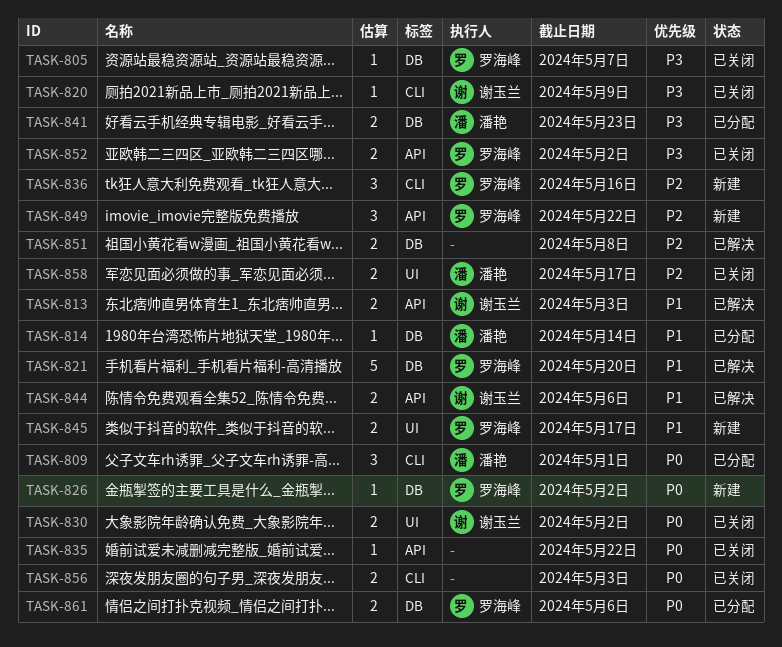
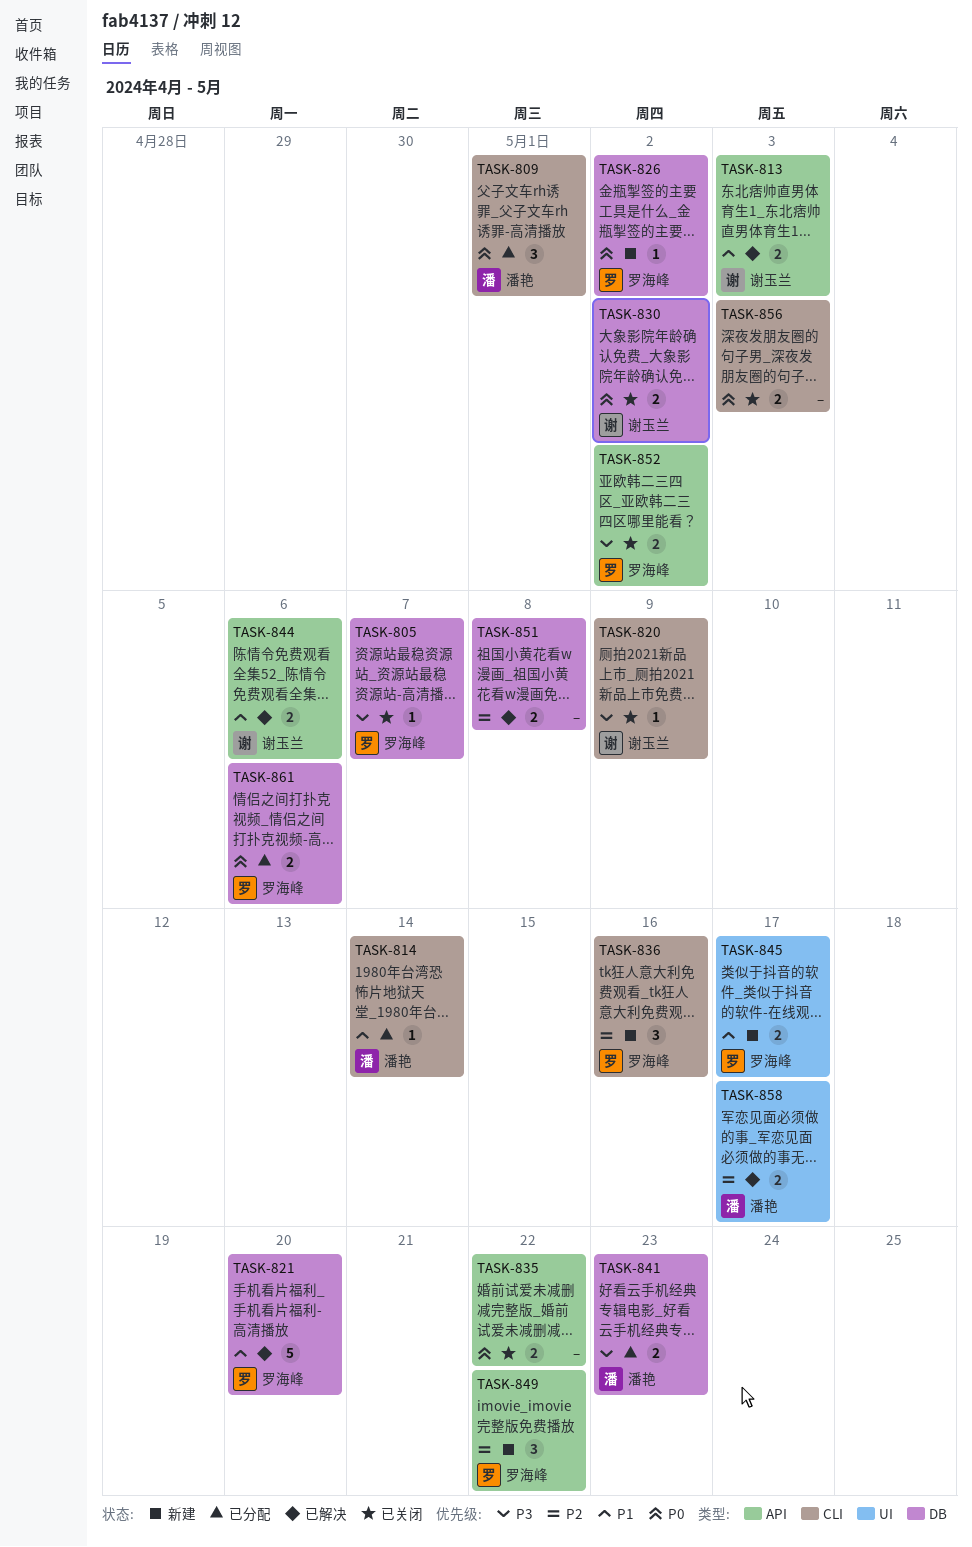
TASK-814, label: DB -> CLI
TASK-830, label: UI -> DB
TASK-835, estimate: 1 -> 2
TASK-858, status: 已关闭 -> 已解决

